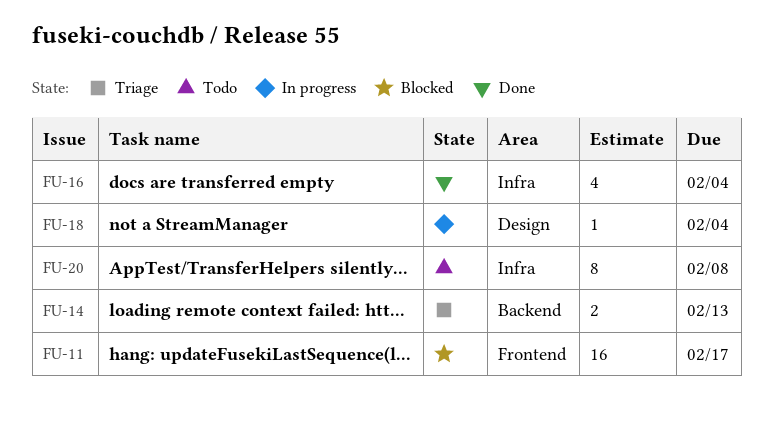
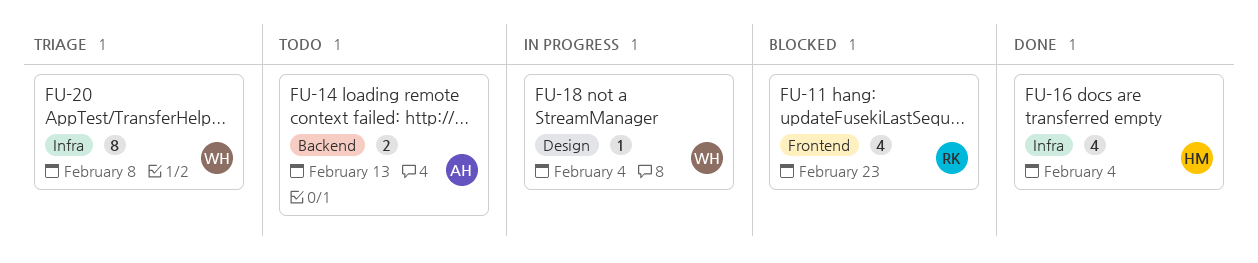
FU-11, estimate: 16 -> 4
FU-11, due: Feb 17 -> Feb 23
FU-14, status: Triage -> Todo
FU-20, status: Todo -> Triage

